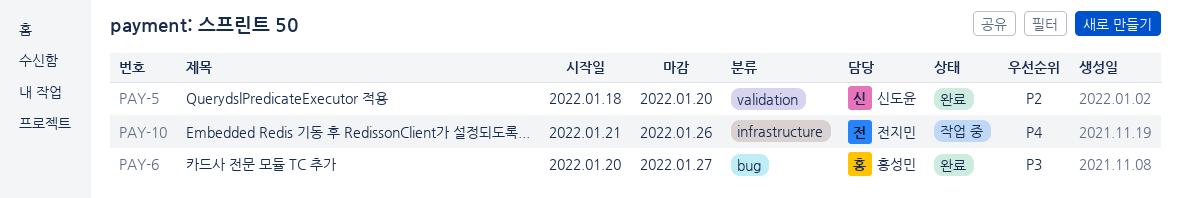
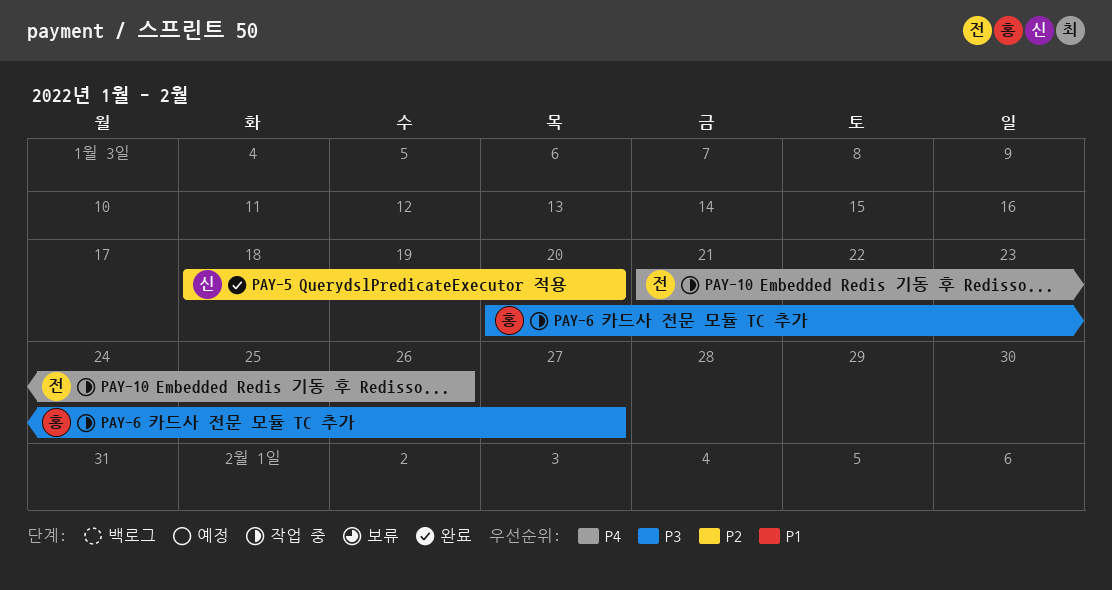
PAY-6, status: 완료 -> 작업 중

